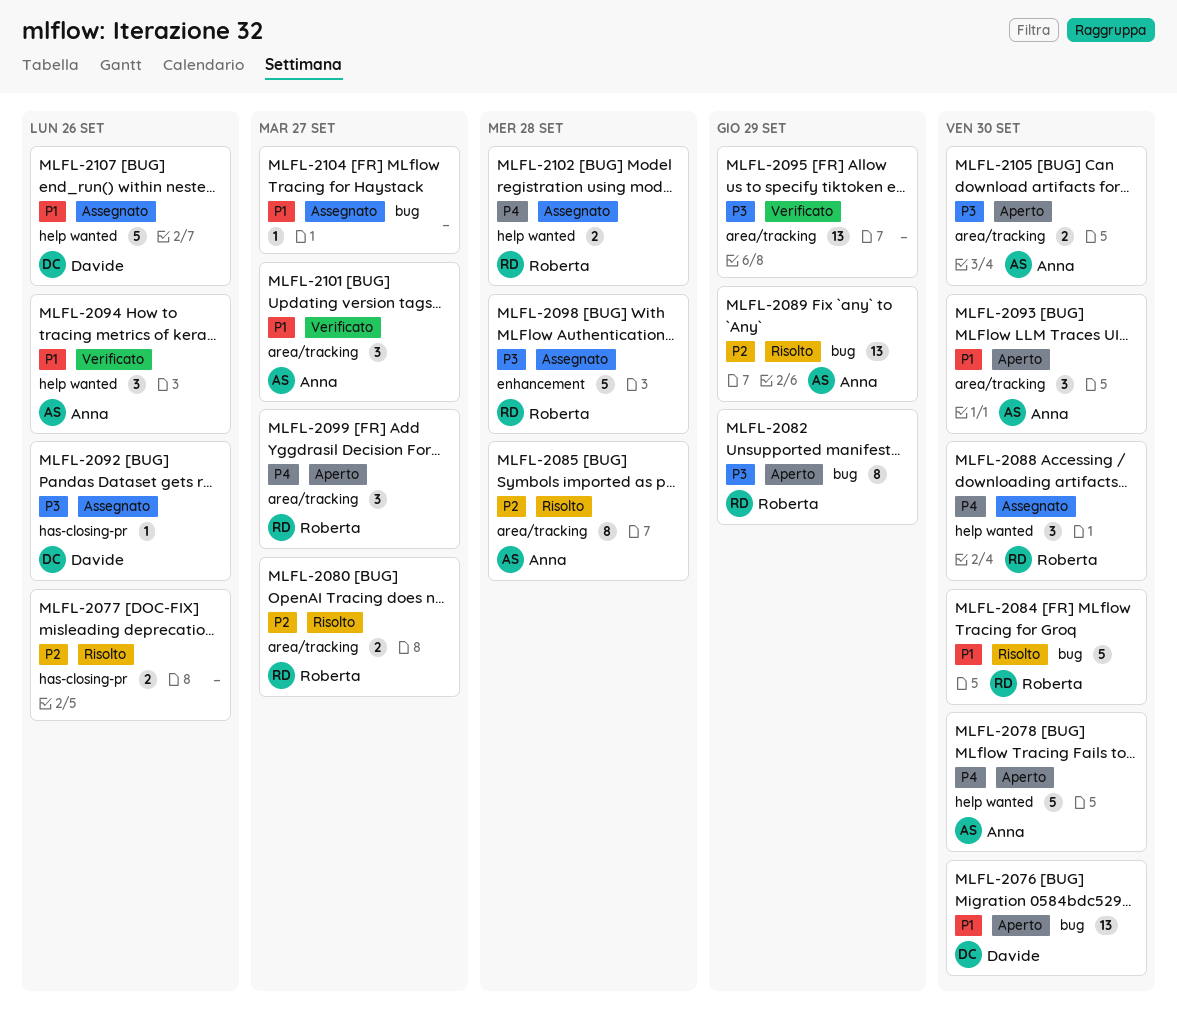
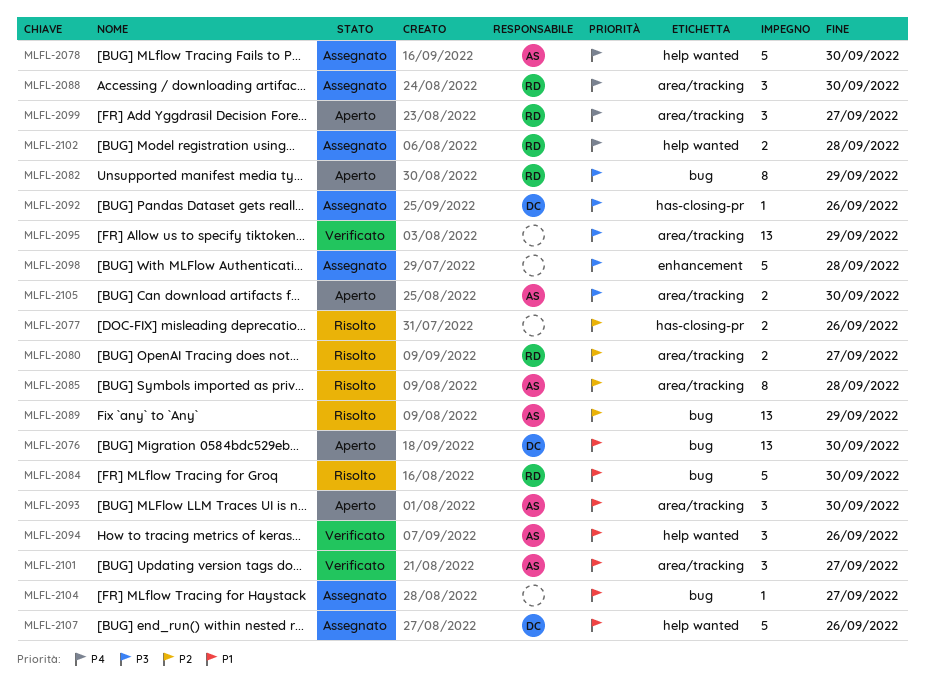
MLFL-2078, status: Aperto -> Assegnato
MLFL-2088, label: help wanted -> area/tracking
MLFL-2098, owner: Roberta -> none

